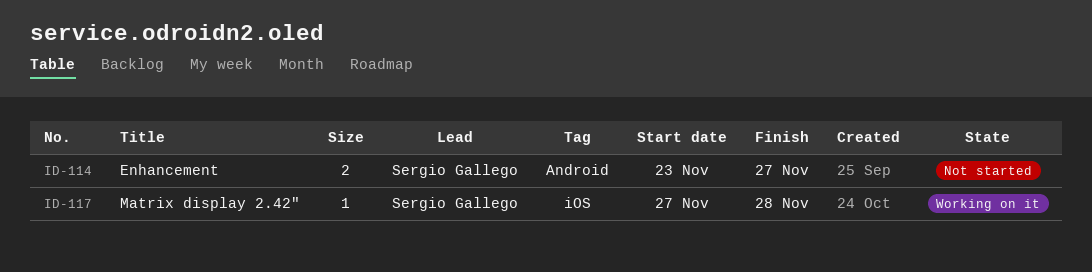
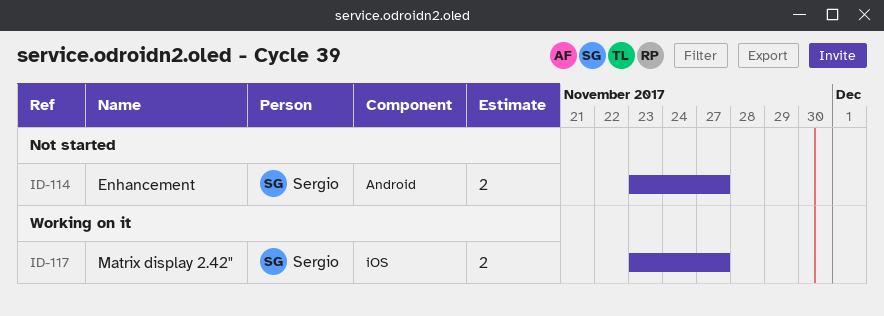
ID-117, estimate: 1 -> 2
ID-117, start: Nov 27 -> Nov 23
ID-117, due: Nov 28 -> Nov 27

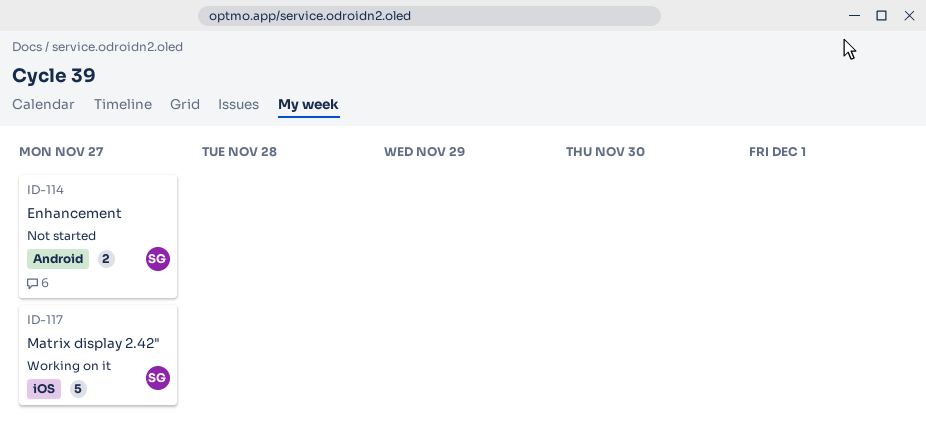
ID-117, estimate: 2 -> 5

